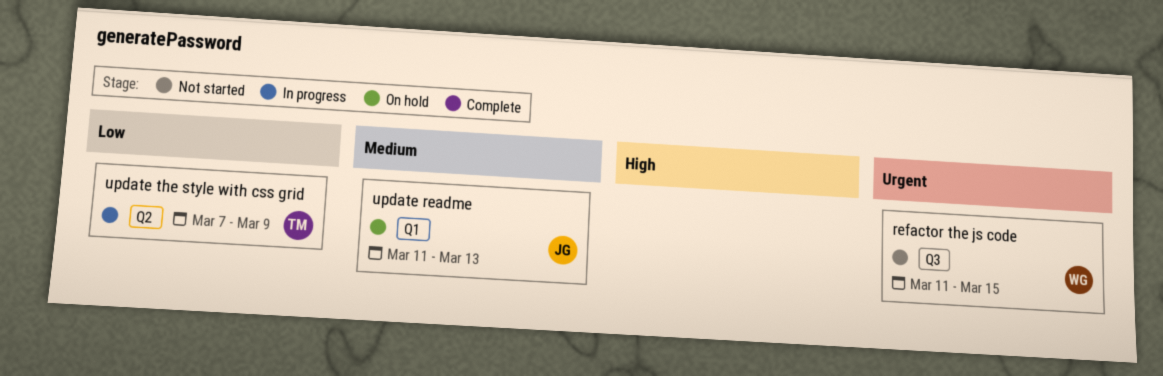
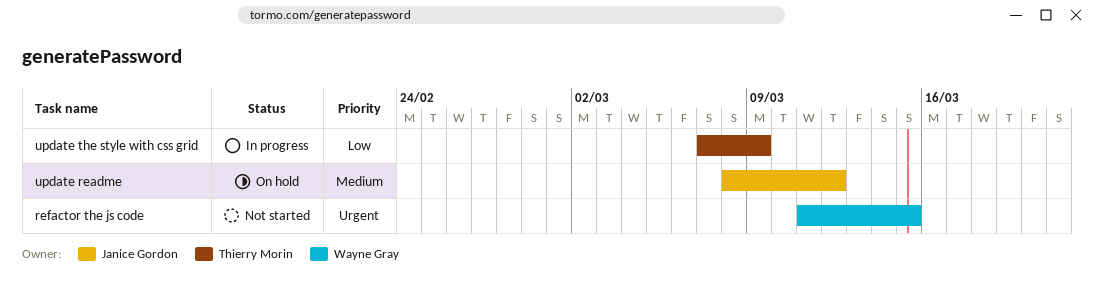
update readme, start: Mar 11 -> Mar 8
update readme, due: Mar 13 -> Mar 12

